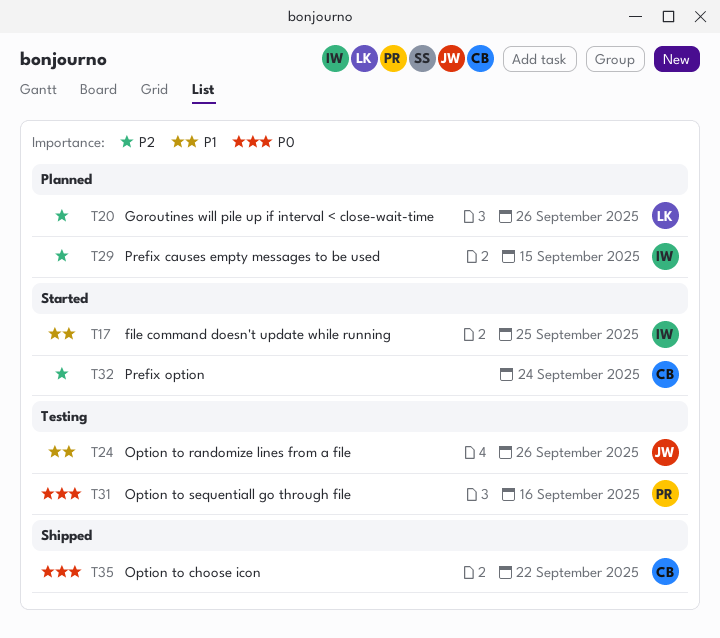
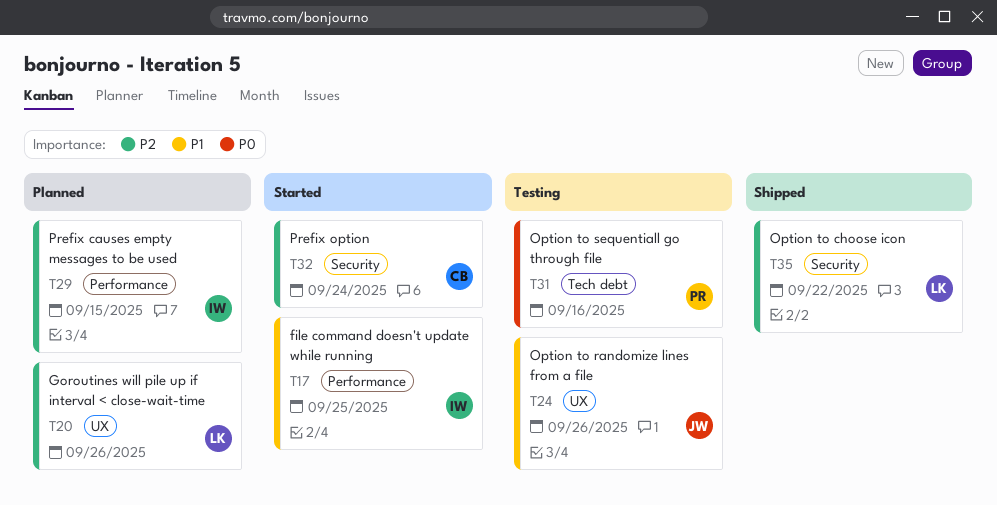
T35, owner: CB -> LK
T35, priority: P0 -> P2

